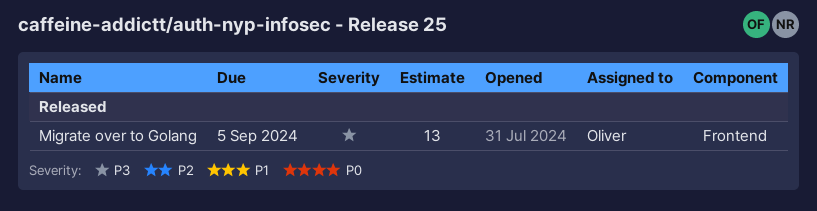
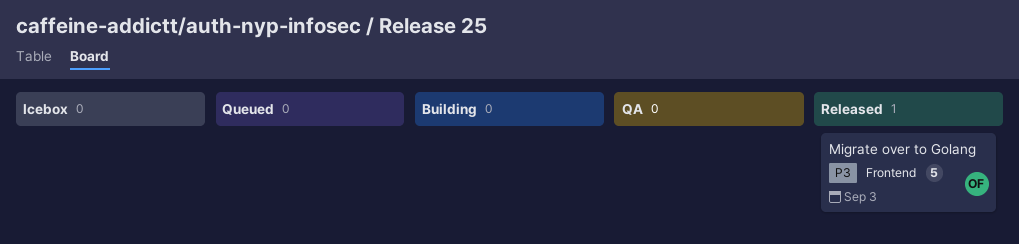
Migrate over to Golang, estimate: 13 -> 5
Migrate over to Golang, due: Sep 5 -> Sep 3

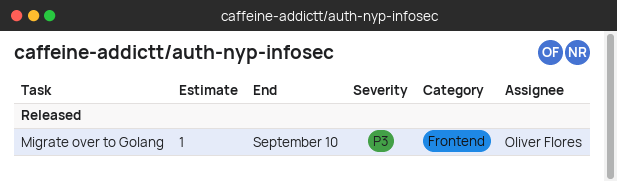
Migrate over to Golang, estimate: 5 -> 1
Migrate over to Golang, due: Sep 3 -> Sep 10

